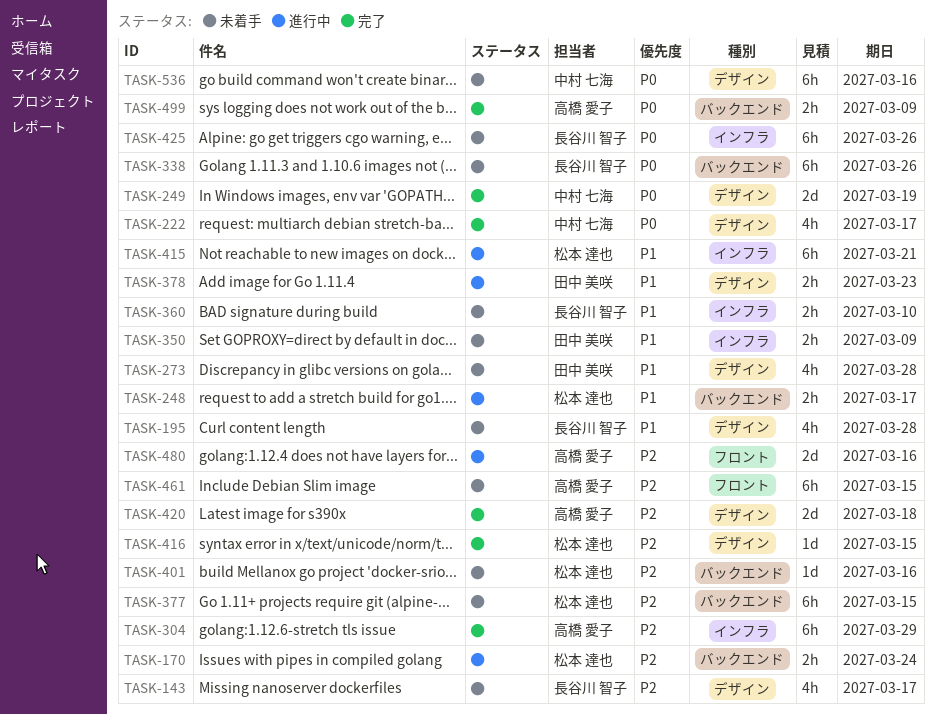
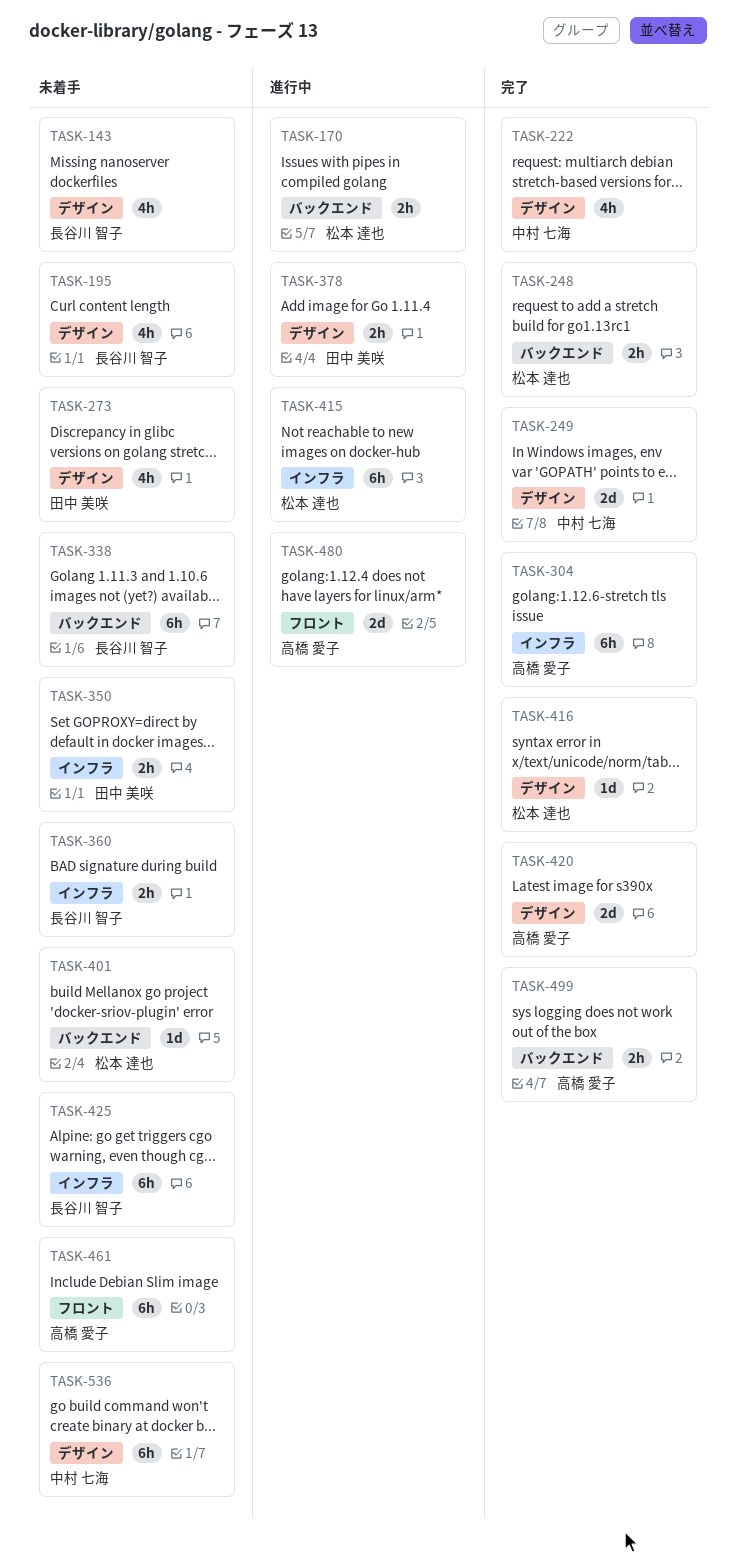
TASK-248, status: 進行中 -> 完了
TASK-377: present -> none

